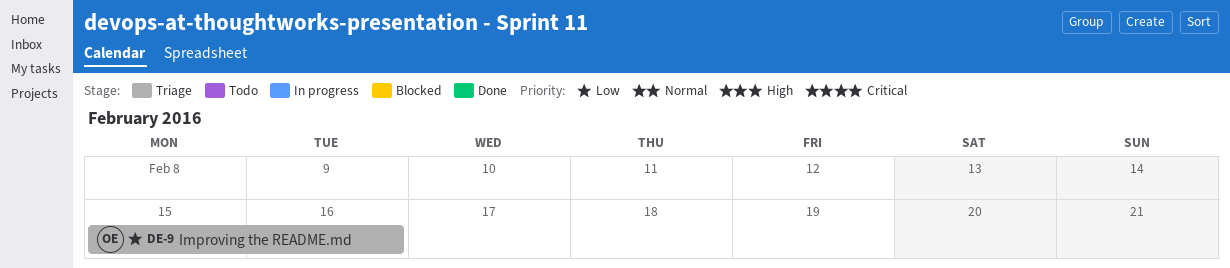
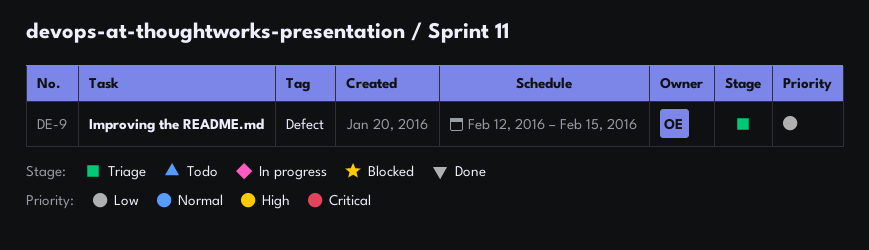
DE-9, start: Feb 15 -> Feb 12
DE-9, due: Feb 16 -> Feb 15

